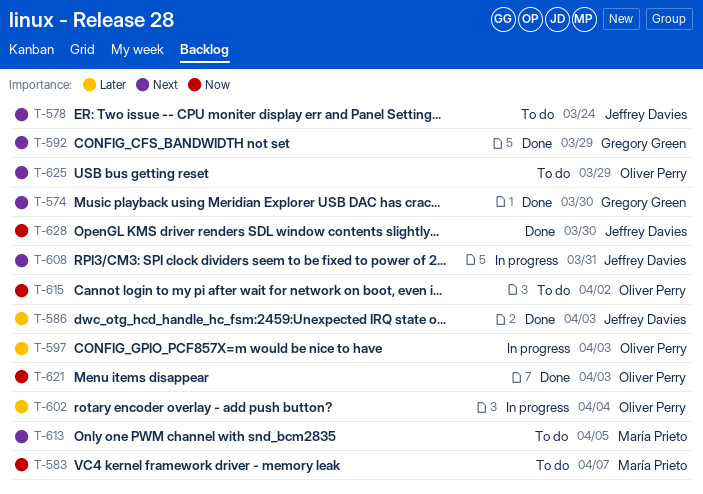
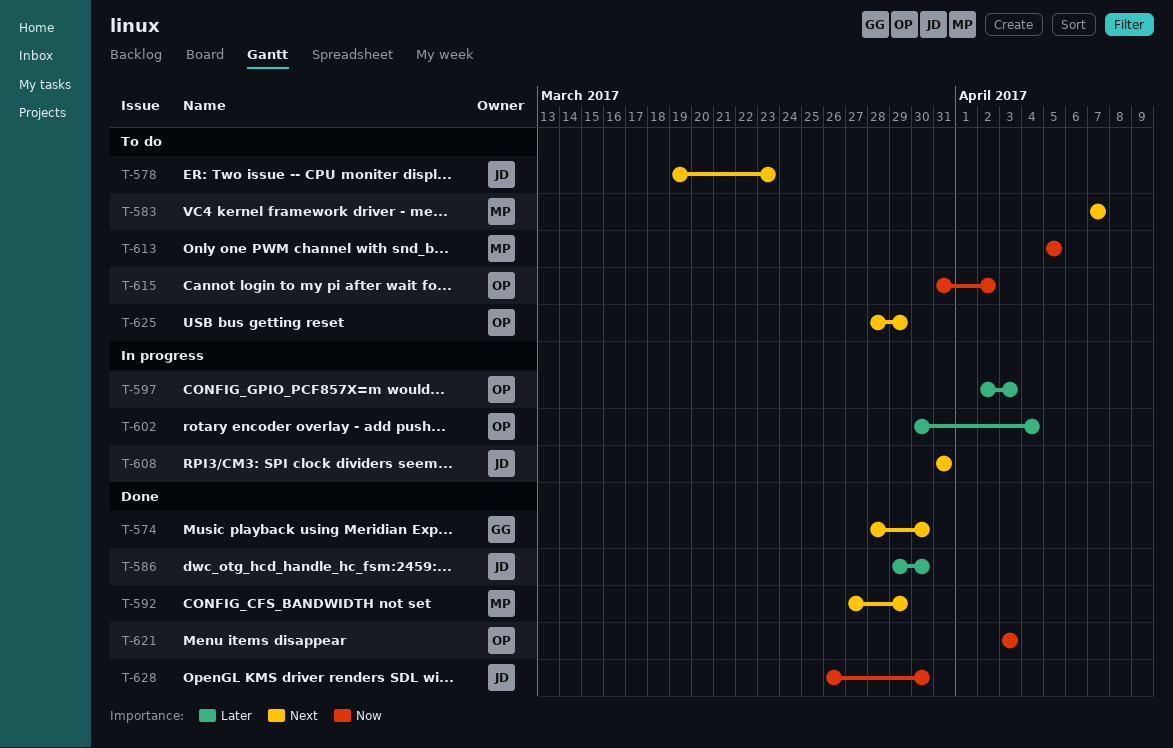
T-578, due: Mar 24 -> Mar 23
T-583, priority: Now -> Next
T-586, due: Apr 3 -> Mar 30
T-592, owner: Gregory Green -> María Prieto
T-613, priority: Next -> Now

